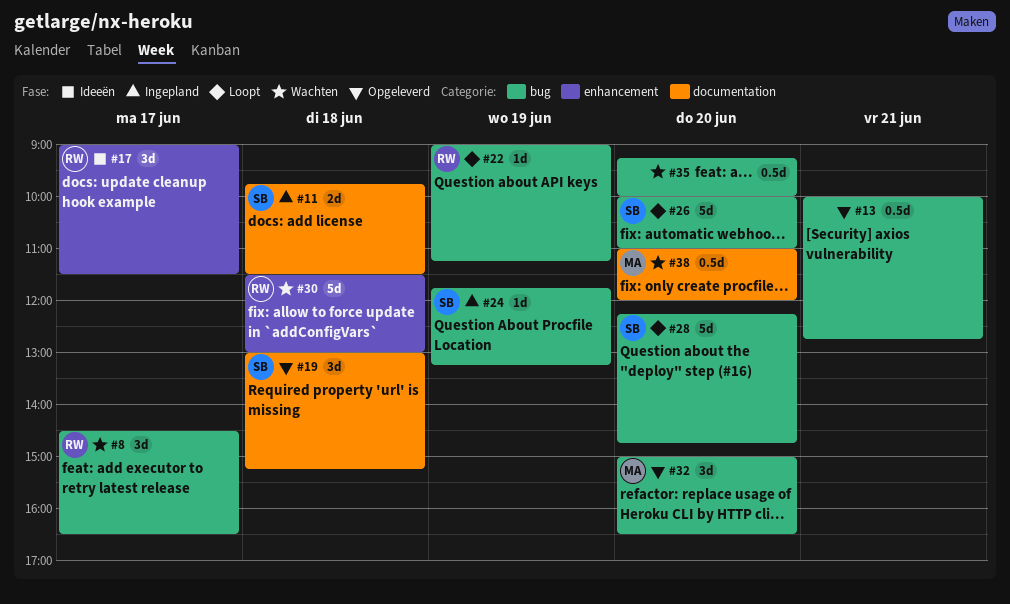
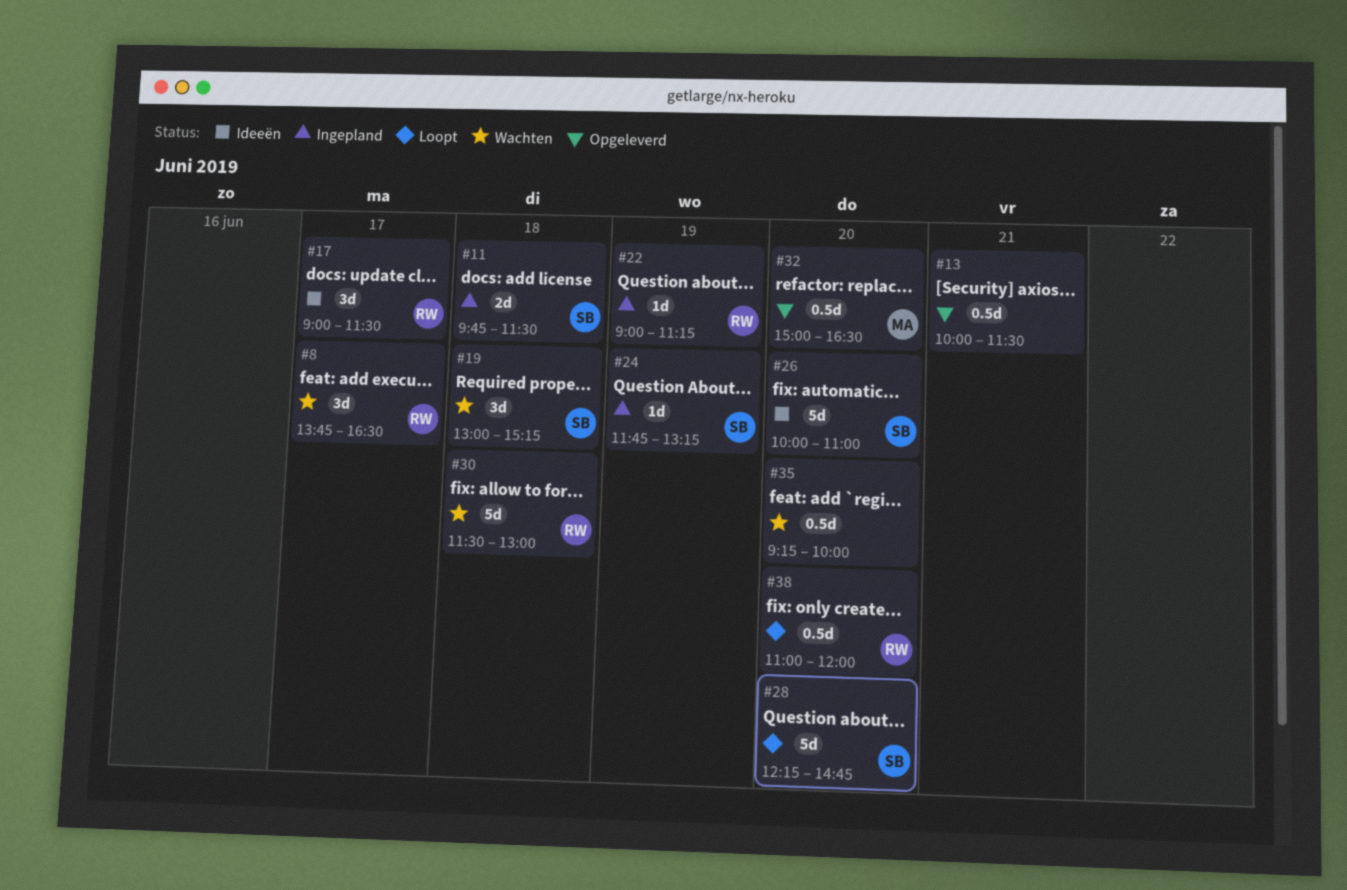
#8, begins: 14:30 -> 13:45
#13, ends: 12:45 -> 11:30
#19, status: Opgeleverd -> Wachten
#22, status: Loopt -> Ingepland
#26, status: Loopt -> Ideeën
#32, estimate: 3d -> 0.5d
#38, status: Wachten -> Loopt
#38, owner: MA -> RW

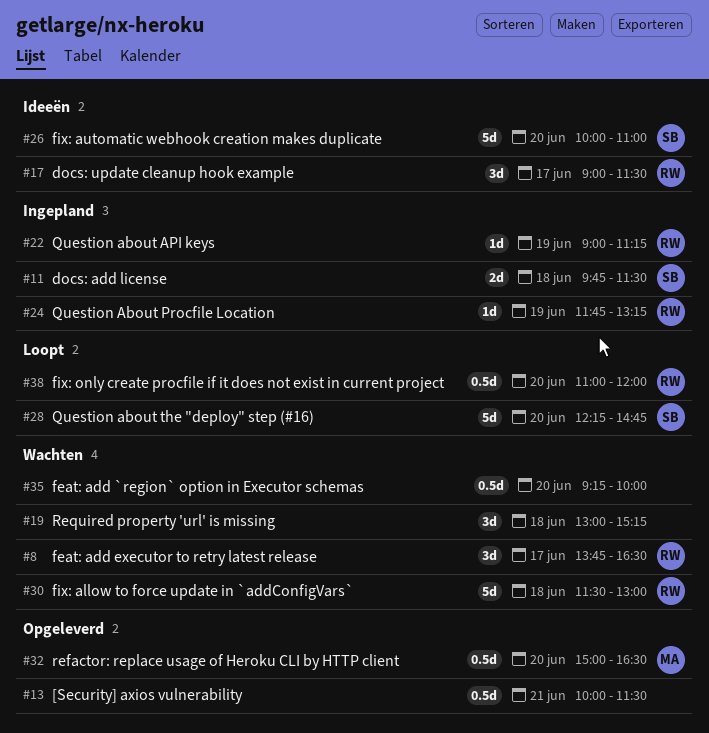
#19, owner: SB -> none
#24, owner: SB -> RW

